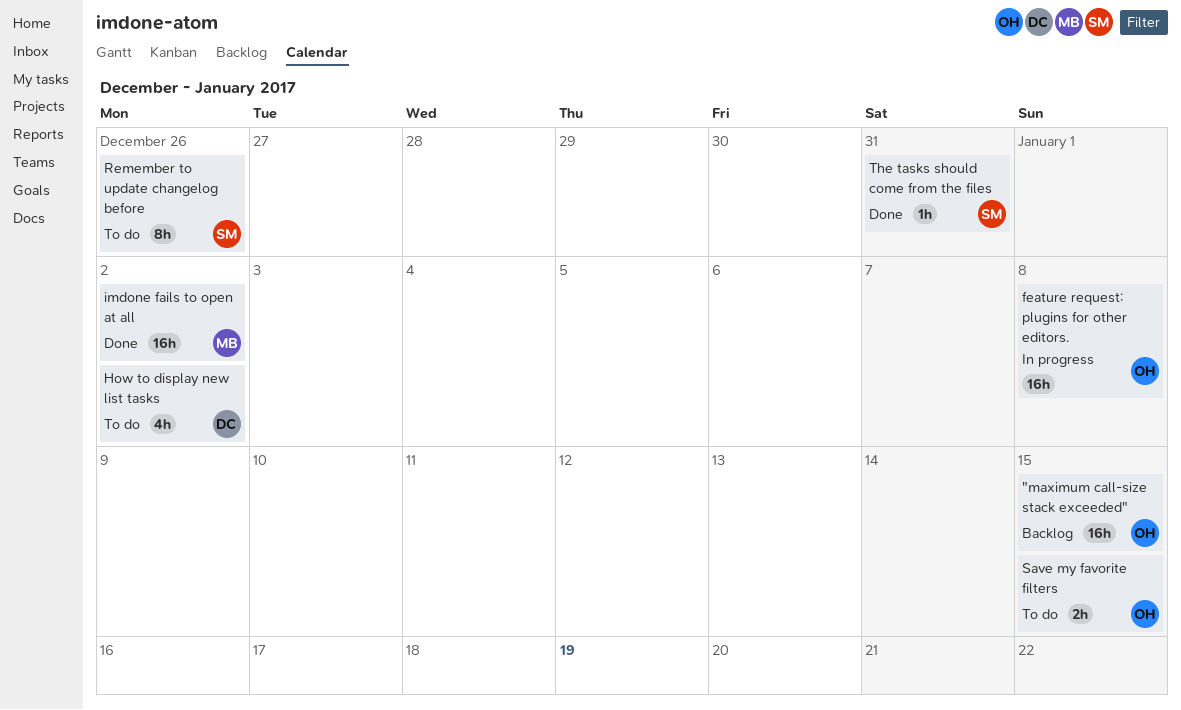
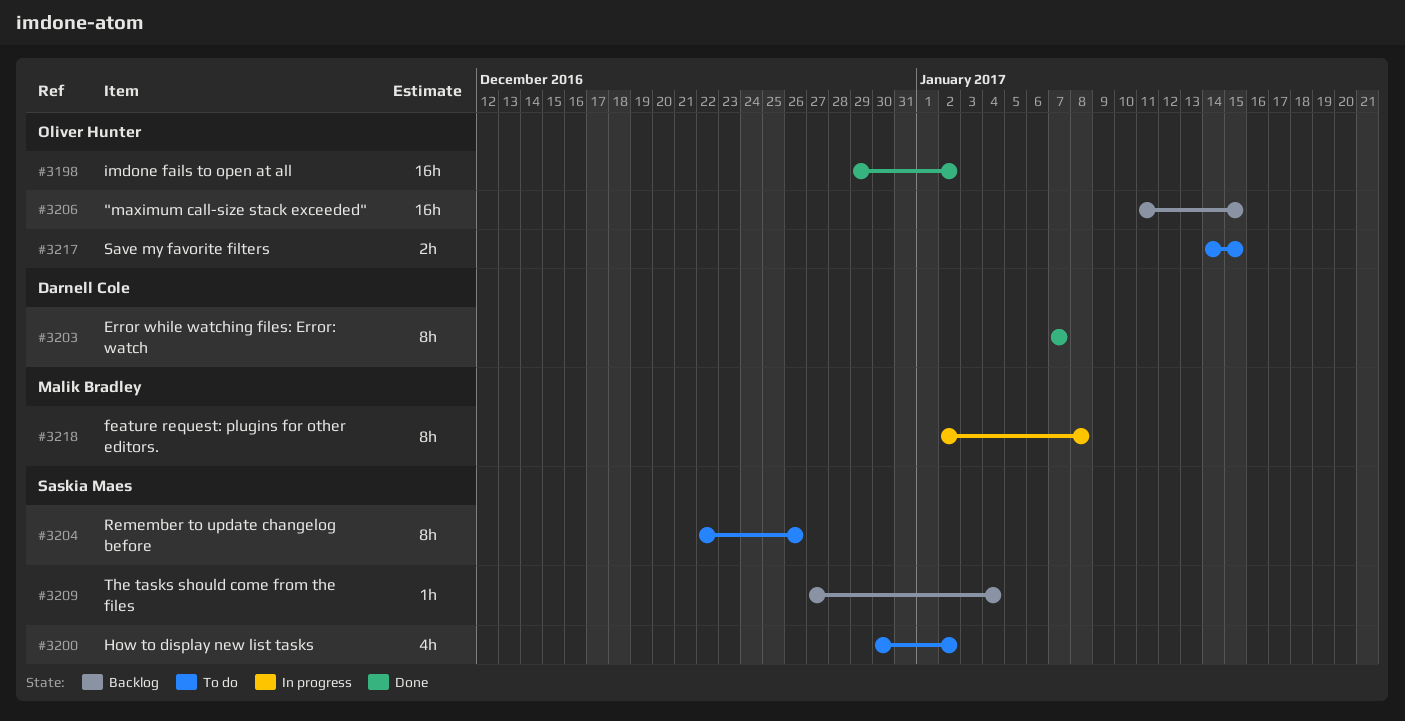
Error while watching files: Error: watch: none -> present
feature request: plugins for other editors., owner: Oliver Hunter -> Malik Bradley
feature request: plugins for other editors., estimate: 16h -> 8h
How to display new list tasks, owner: Darnell Cole -> Saskia Maes
imdone fails to open at all, owner: Malik Bradley -> Oliver Hunter
The tasks should come from the files, status: Done -> Backlog
The tasks should come from the files, due: Dec 31 -> Jan 4

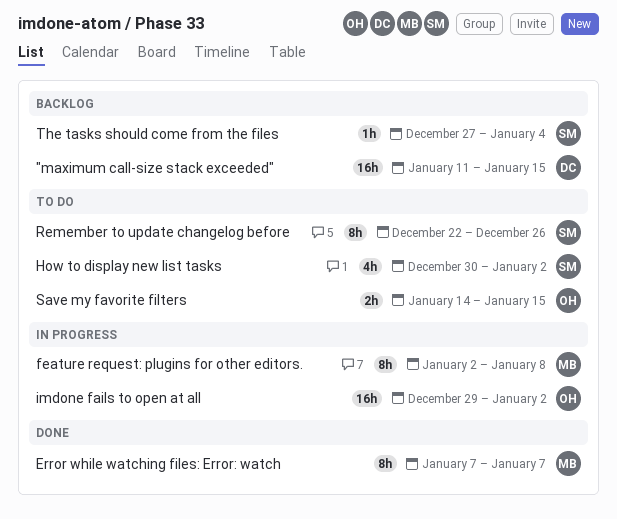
"maximum call-size stack exceeded", owner: Oliver Hunter -> Darnell Cole
Error while watching files: Error: watch, owner: Darnell Cole -> Malik Bradley
imdone fails to open at all, status: Done -> In progress

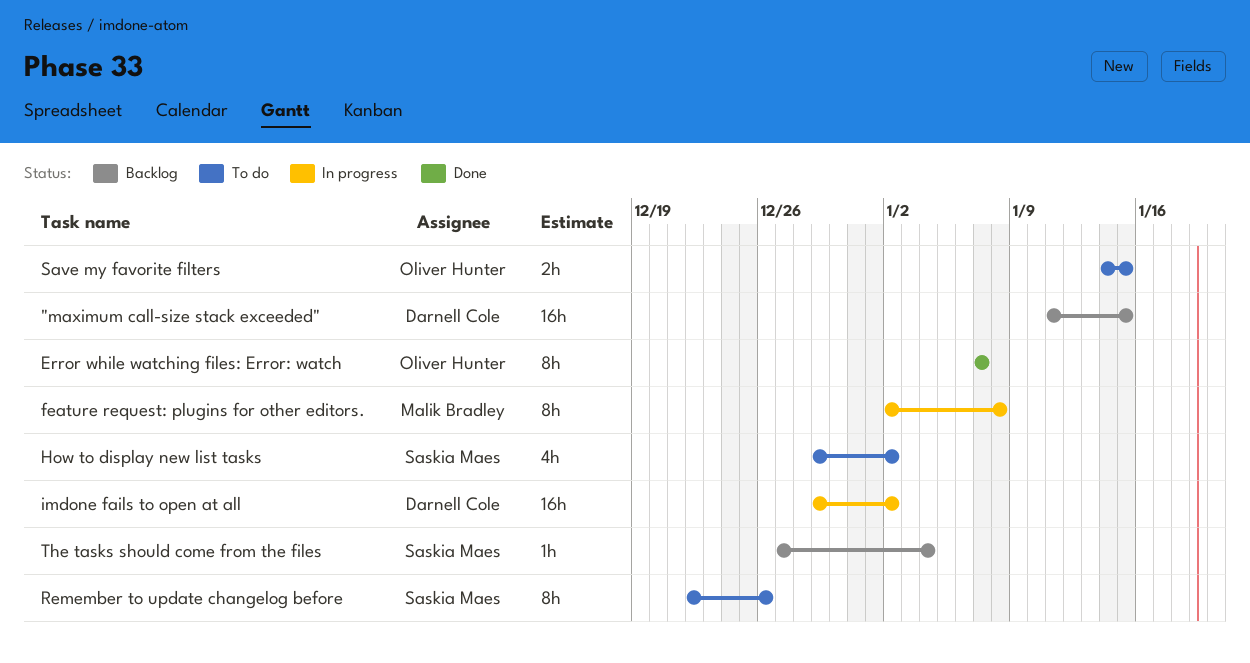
Error while watching files: Error: watch, owner: Malik Bradley -> Oliver Hunter
How to display new list tasks, start: Dec 30 -> Dec 29
imdone fails to open at all, owner: Oliver Hunter -> Darnell Cole

